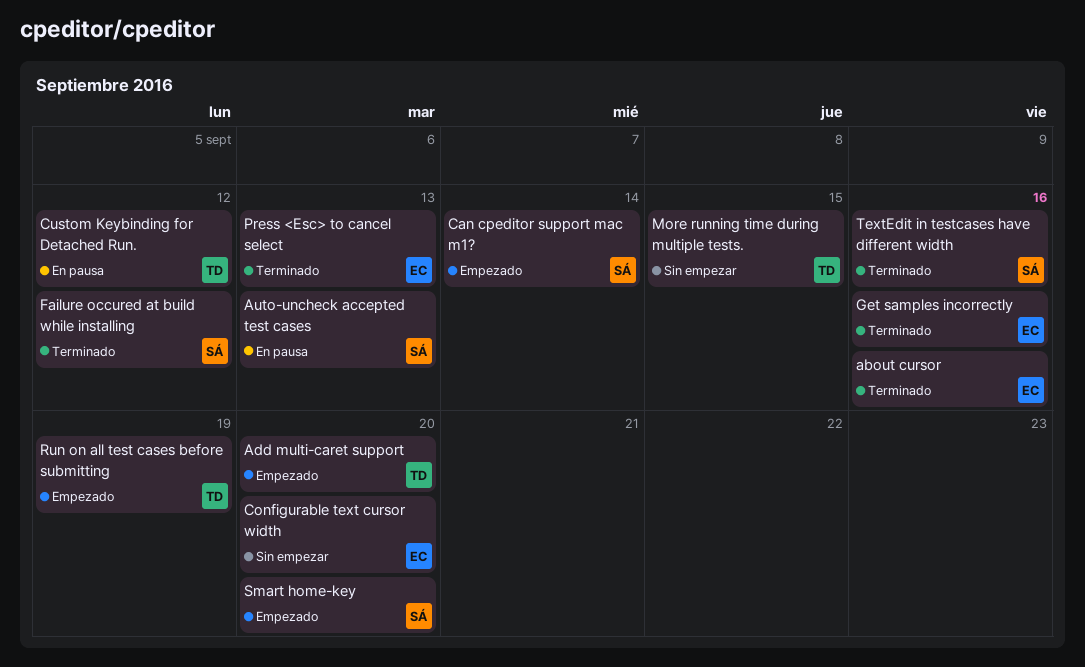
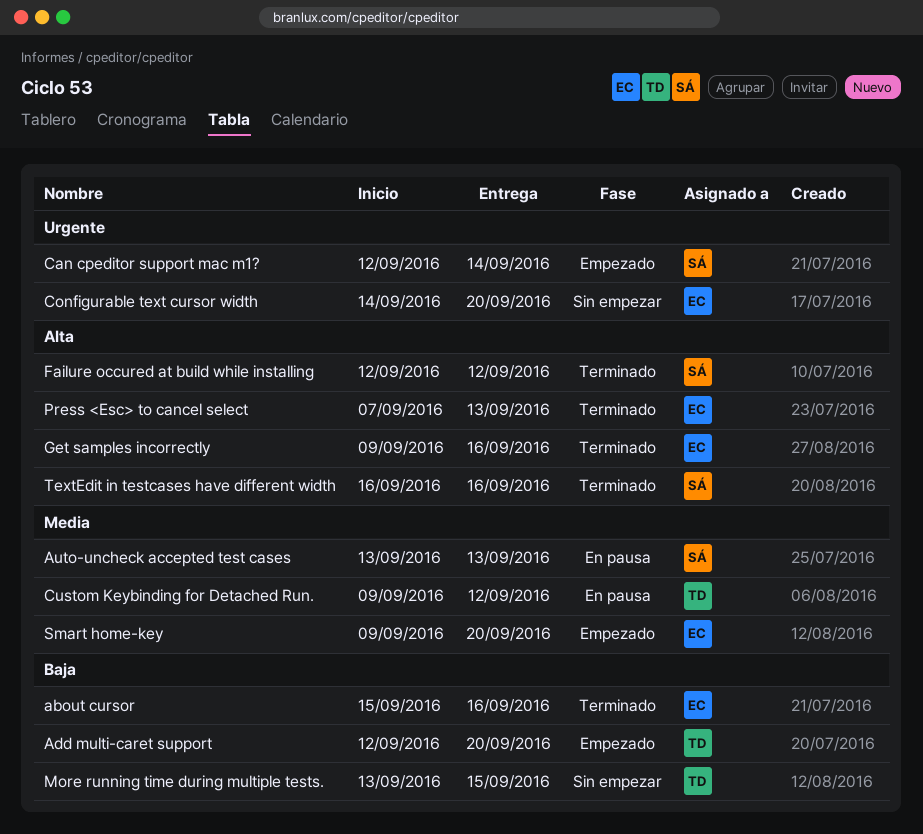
Run on all test cases before submitting: present -> none
Smart home-key, owner: SÁ -> EC

